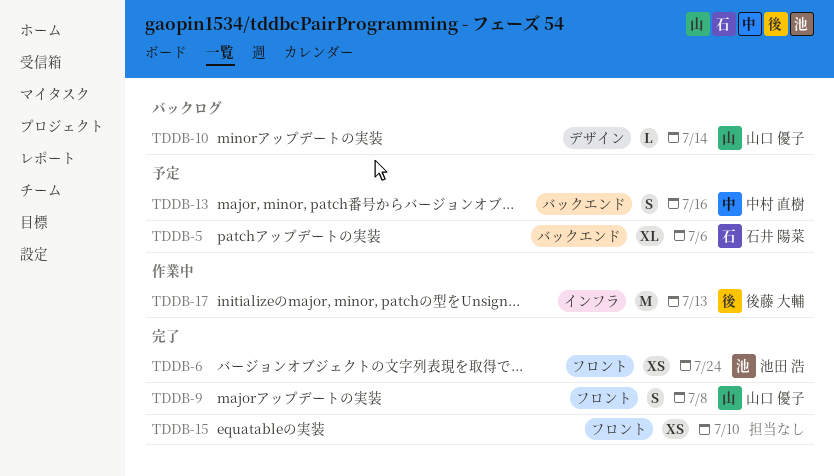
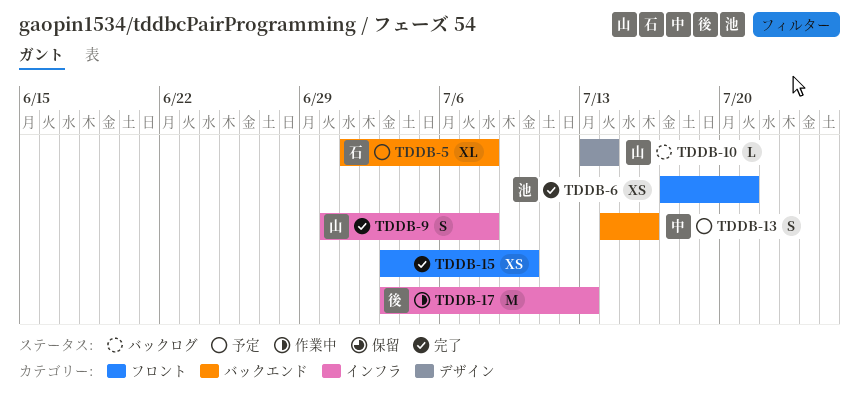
TDDB-5, due: Jul 6 -> Jul 8
TDDB-6, due: Jul 24 -> Jul 21
TDDB-9, label: フロント -> インフラ

